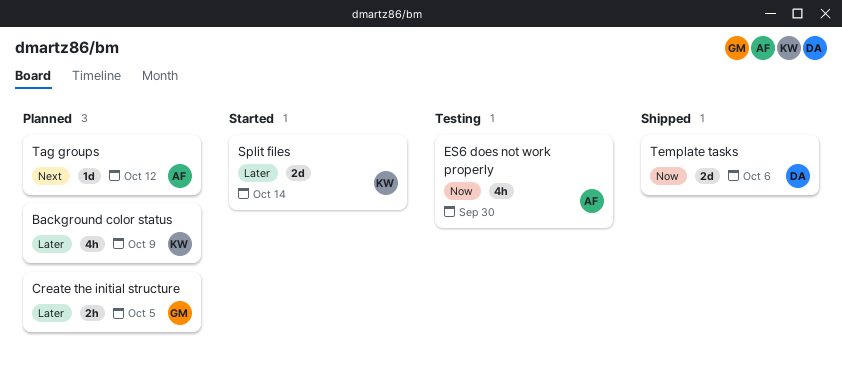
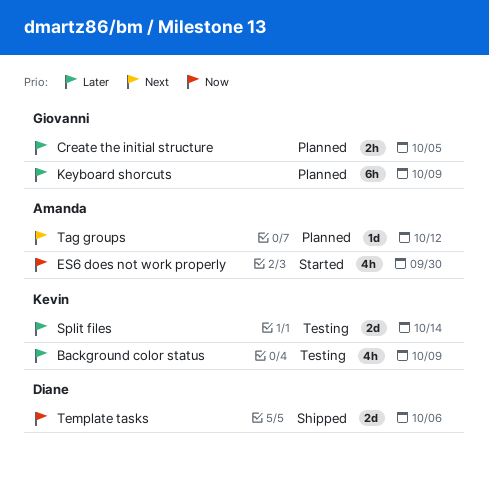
Background color status, status: Planned -> Testing
ES6 does not work properly, status: Testing -> Started
Keyboard shorcuts: none -> present
Split files, status: Started -> Testing

